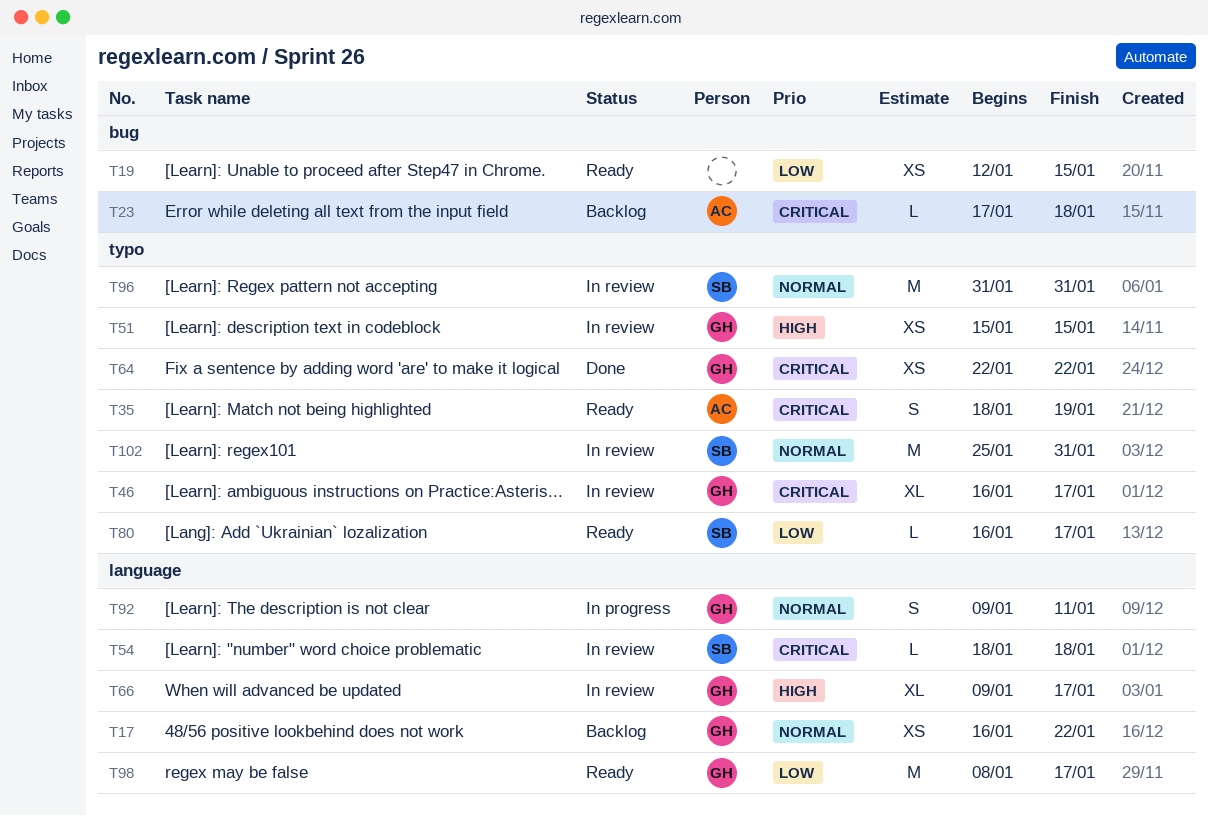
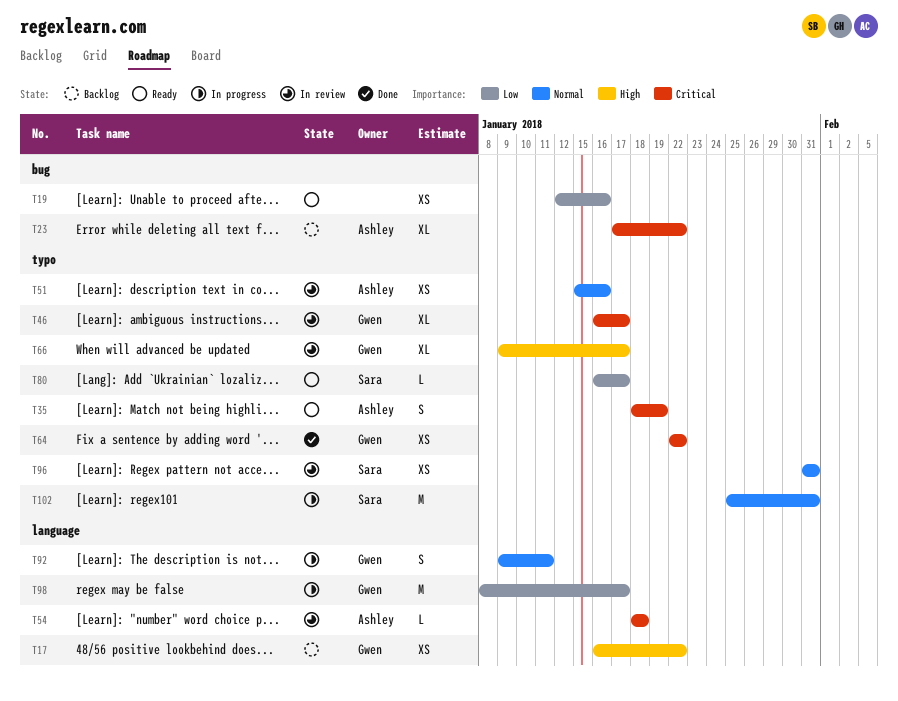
T17, priority: Normal -> High
T19, due: Jan 15 -> Jan 16
T23, estimate: L -> XL
T23, due: Jan 18 -> Jan 22
T51, owner: Gwen -> Ashley
T51, priority: High -> Normal
T51, due: Jan 15 -> Jan 16
T54, owner: Sara -> Ashley
T66, label: language -> typo
T96, estimate: M -> XS
T98, status: Ready -> In progress
T102, status: In review -> In progress

